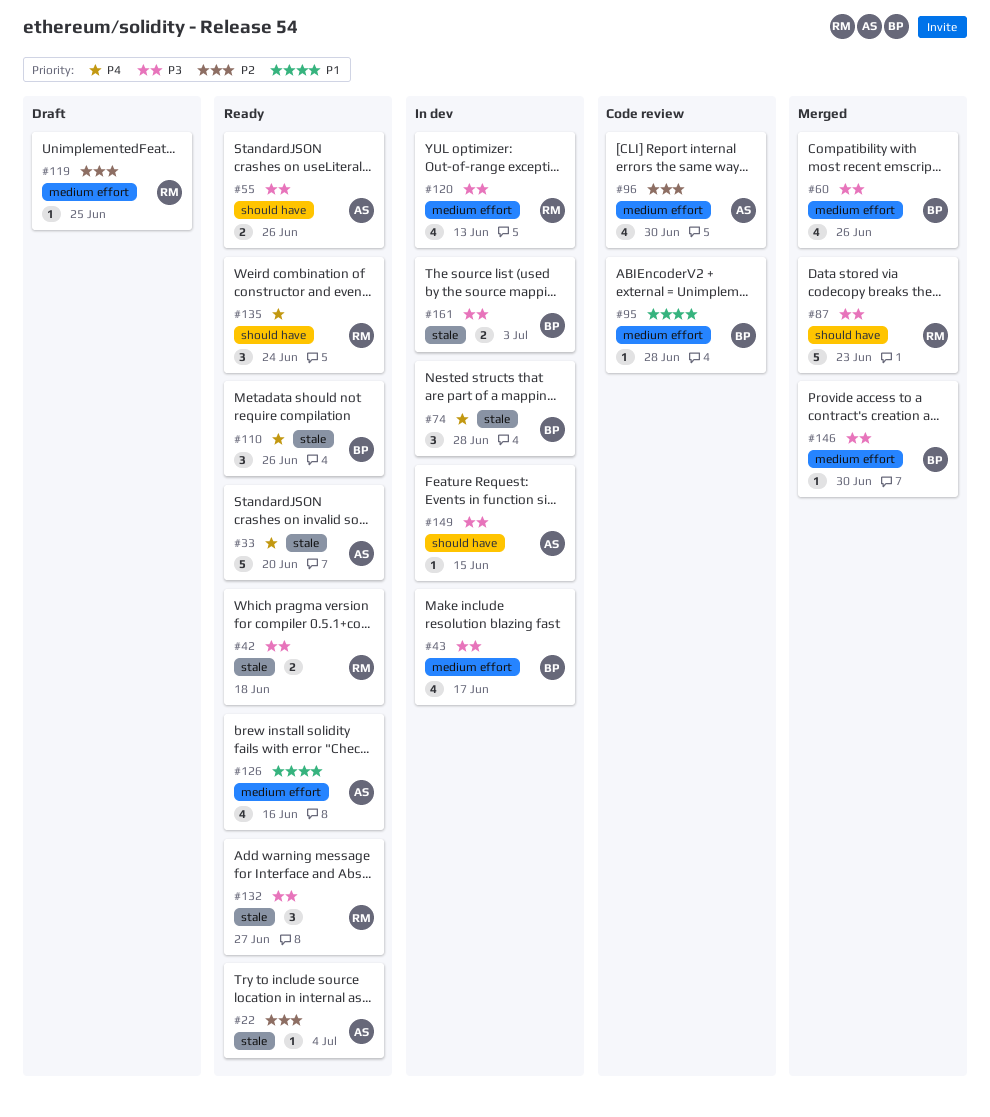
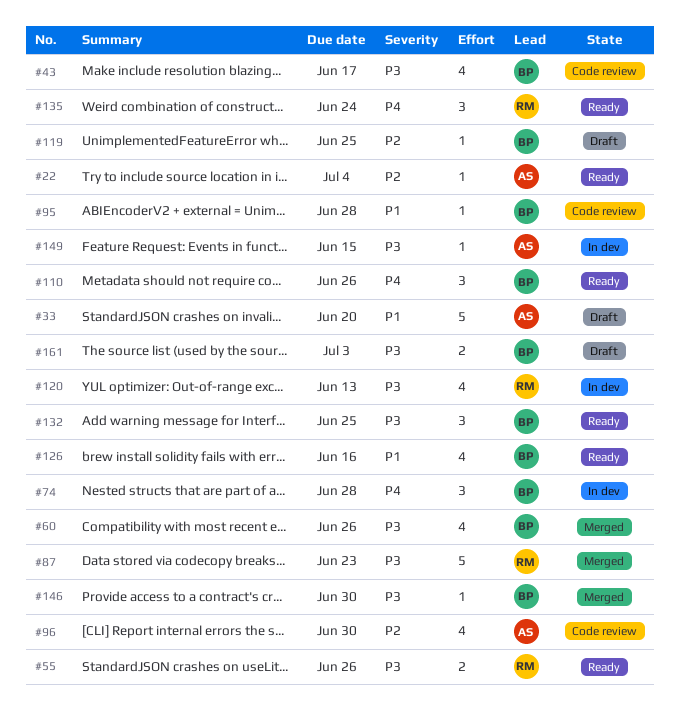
#33, status: Ready -> Draft
#33, priority: P4 -> P1
#42: present -> none
#43, status: In dev -> Code review
#55, owner: AS -> RM
#119, owner: RM -> BP
#126, owner: AS -> BP
#132, owner: RM -> BP
#132, due: Jun 27 -> Jun 25
#161, status: In dev -> Draft

